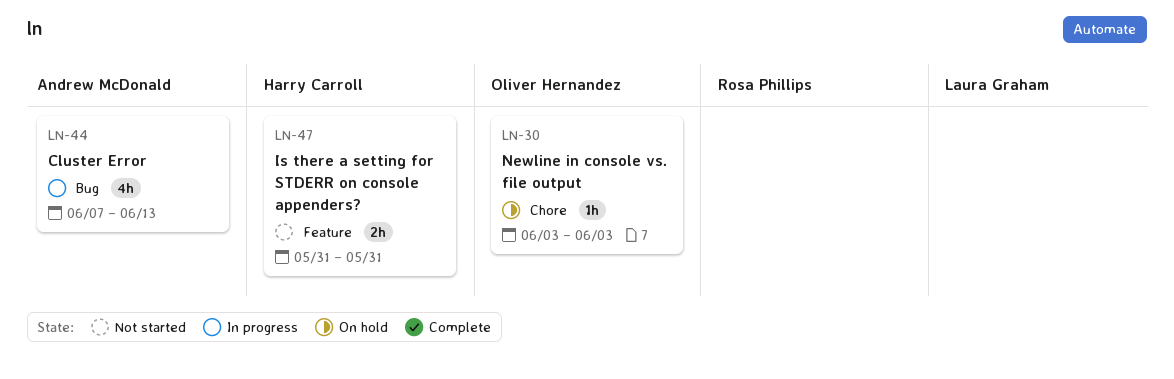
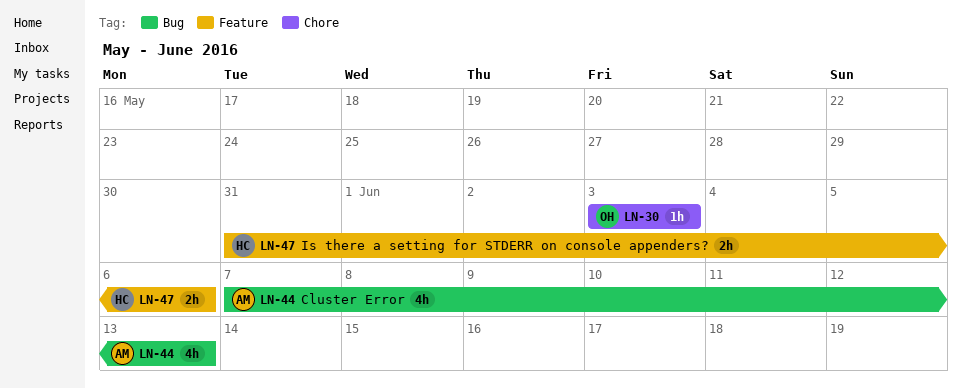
LN-47, due: May 31 -> Jun 6

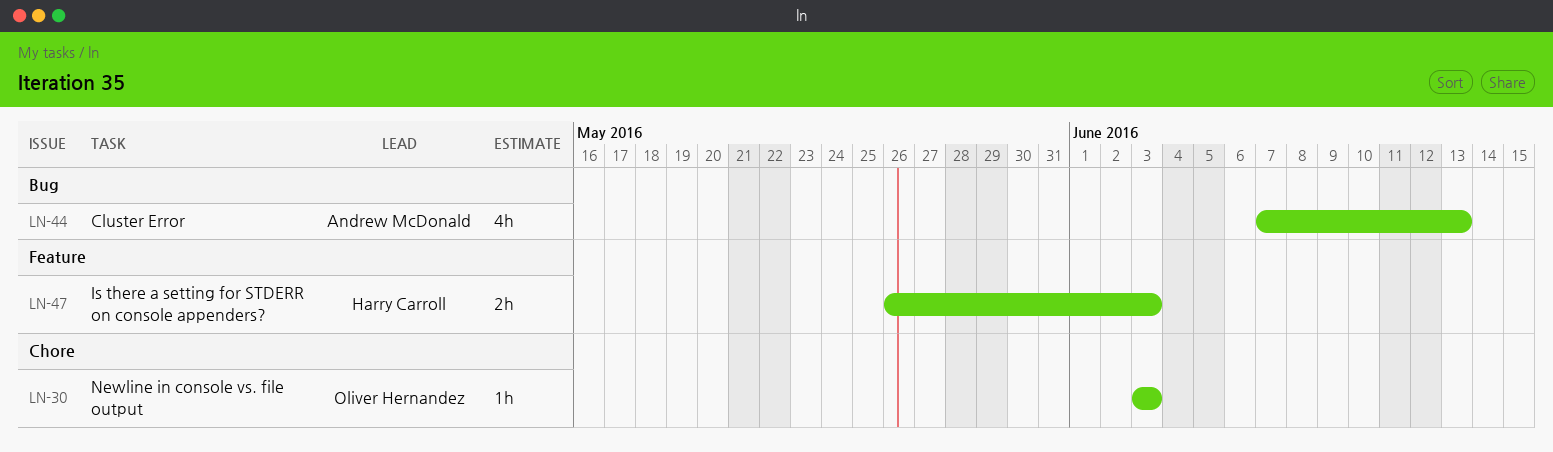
LN-47, start: May 31 -> May 26
LN-47, due: Jun 6 -> Jun 3

